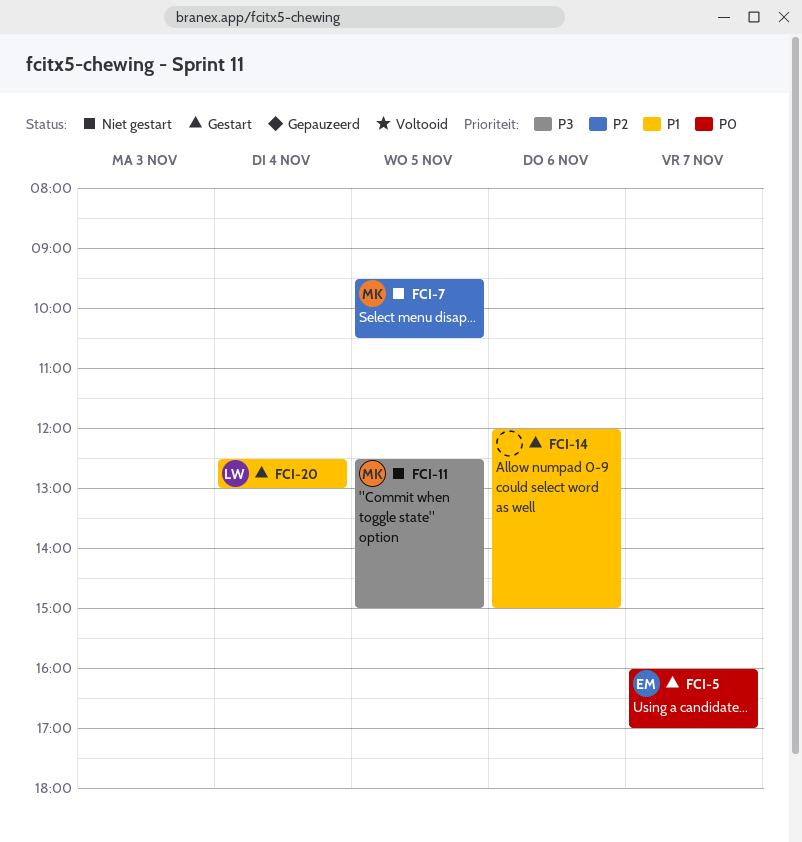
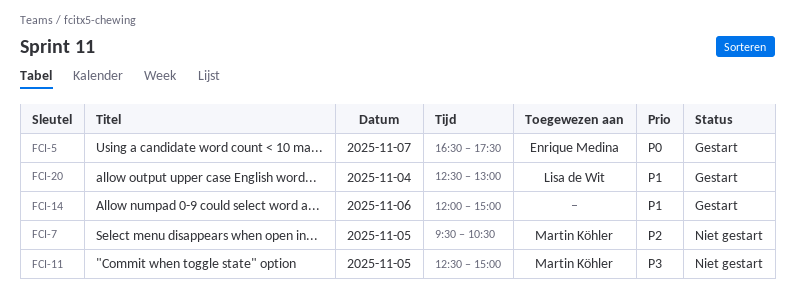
FCI-5, begins: 16:00 -> 16:30
FCI-5, ends: 17:00 -> 17:30

